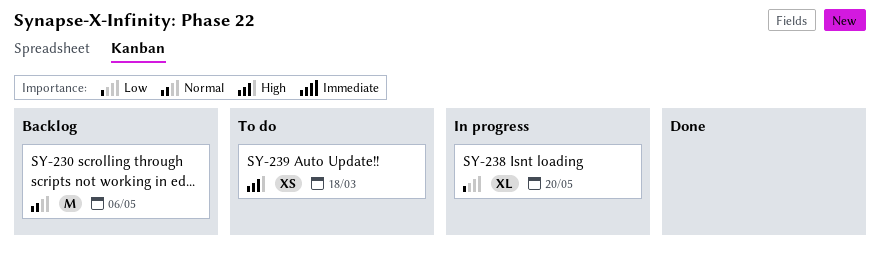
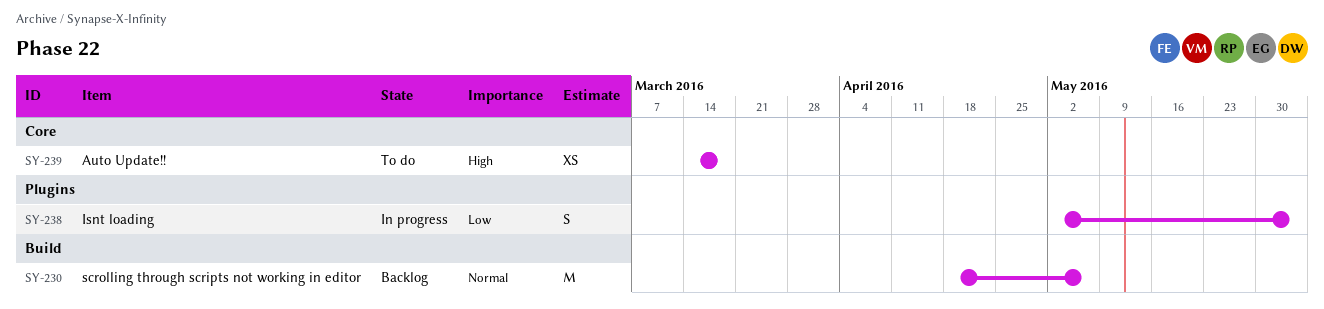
SY-238, estimate: XL -> S
SY-238, due: May 20 -> Jun 3

